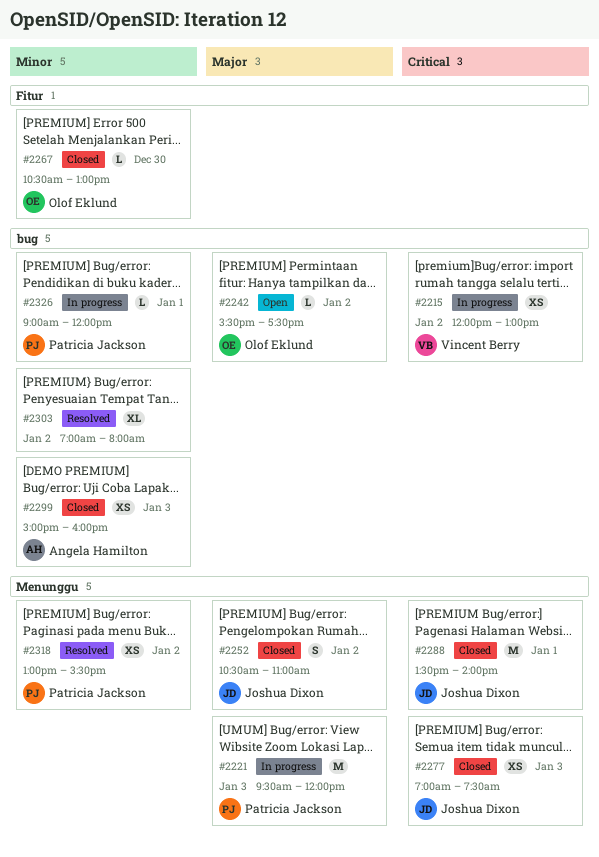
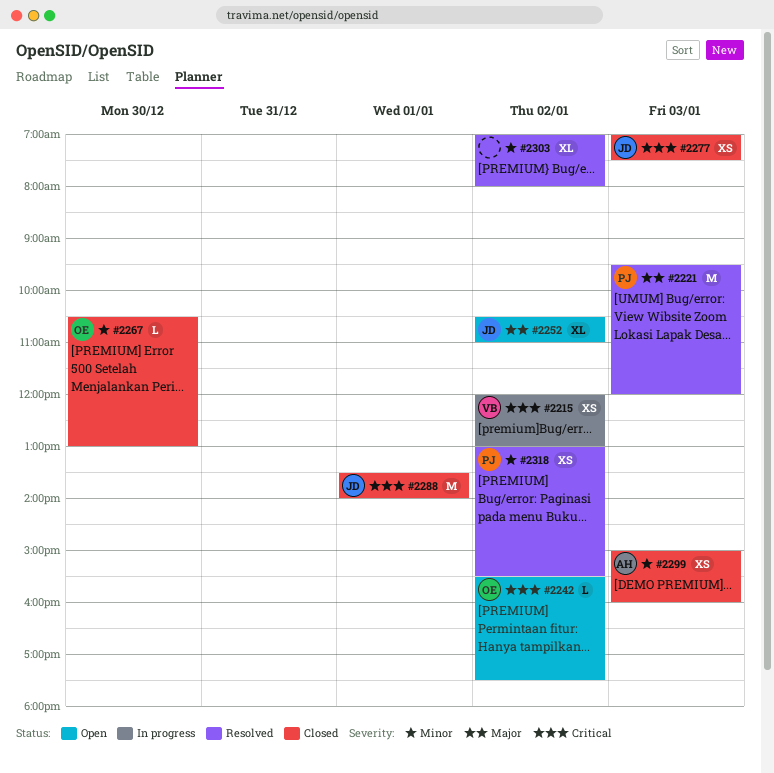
#2221, status: In progress -> Resolved
#2242, priority: Major -> Critical
#2252, status: Closed -> Open
#2252, estimate: S -> XL
#2326: present -> none

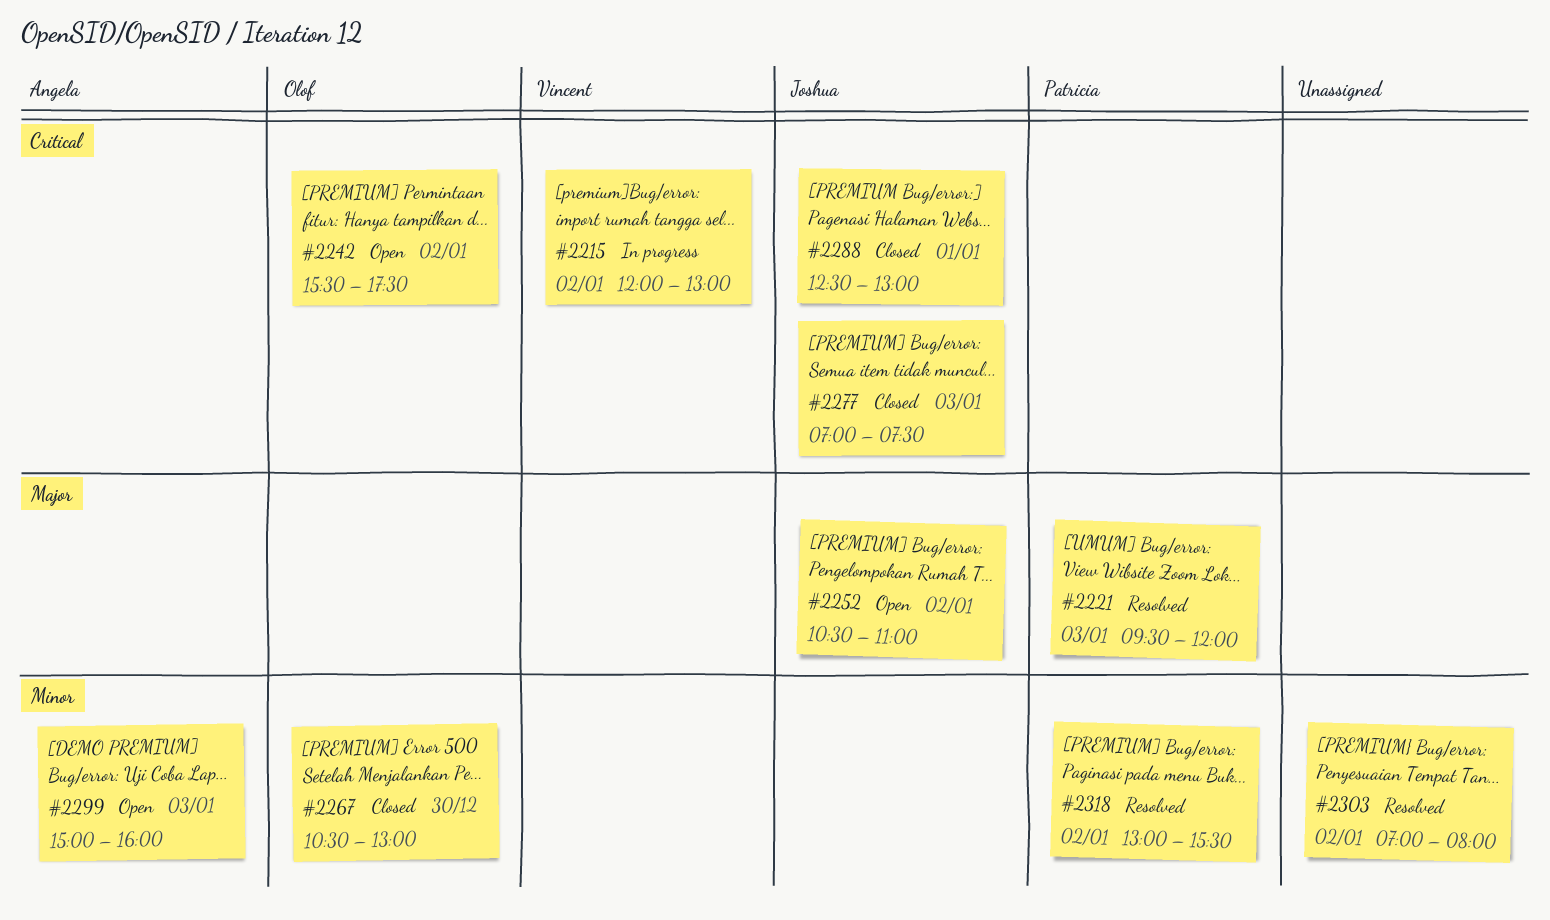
#2288, begins: 13:30 -> 12:30
#2288, ends: 14:00 -> 13:00
#2299, status: Closed -> Open

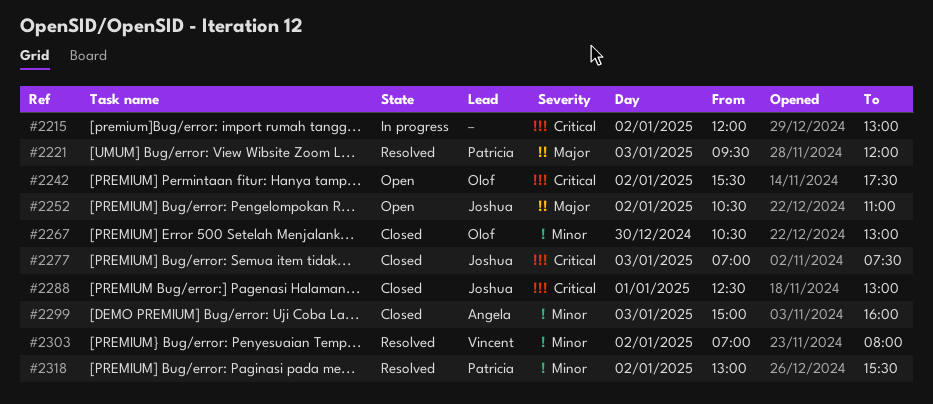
#2215, owner: Vincent -> none
#2299, status: Open -> Closed
#2303, owner: none -> Vincent

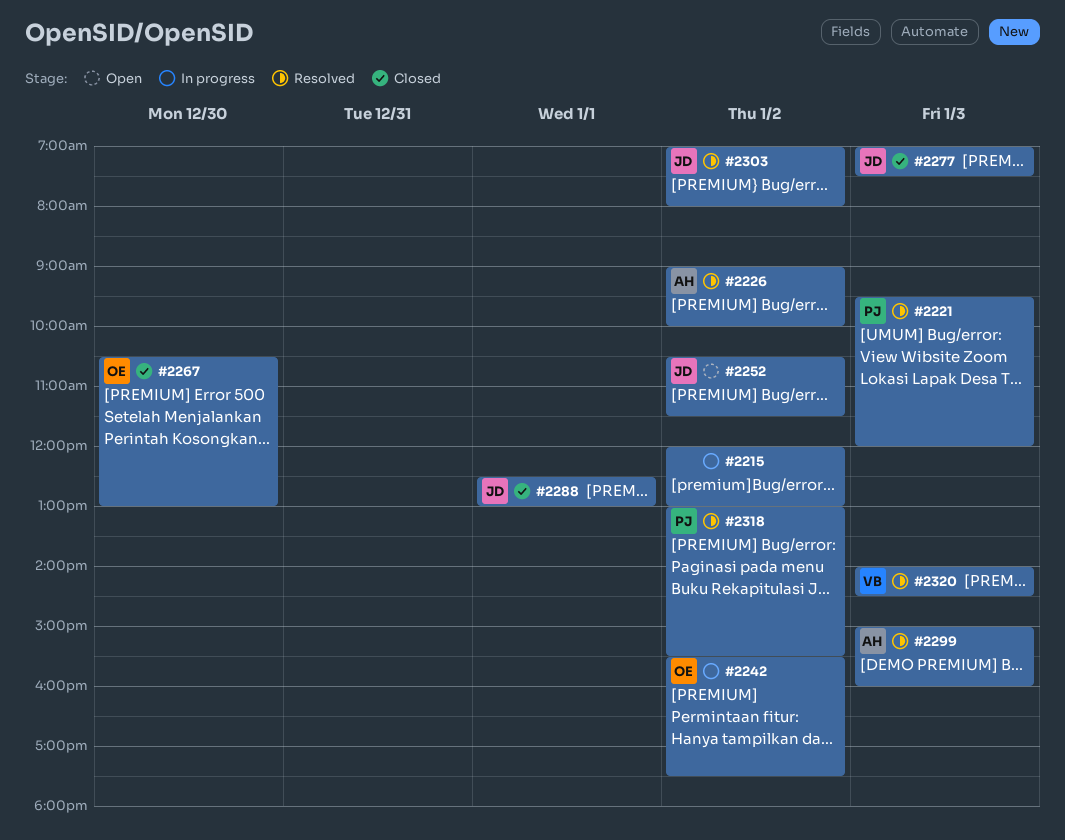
#2226: none -> present
#2242, status: Open -> In progress
#2252, ends: 11:00 -> 11:30
#2299, status: Closed -> Resolved
#2303, owner: Vincent -> Joshua
#2320: none -> present

